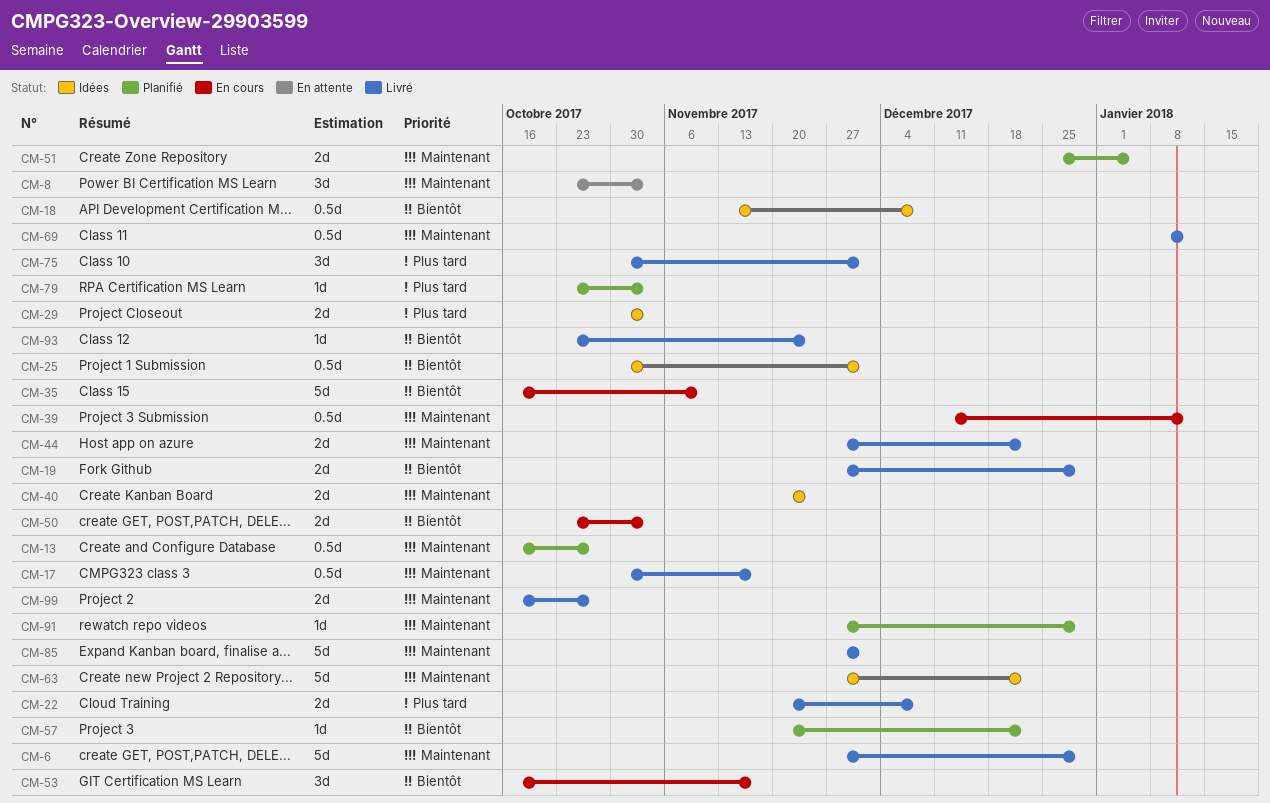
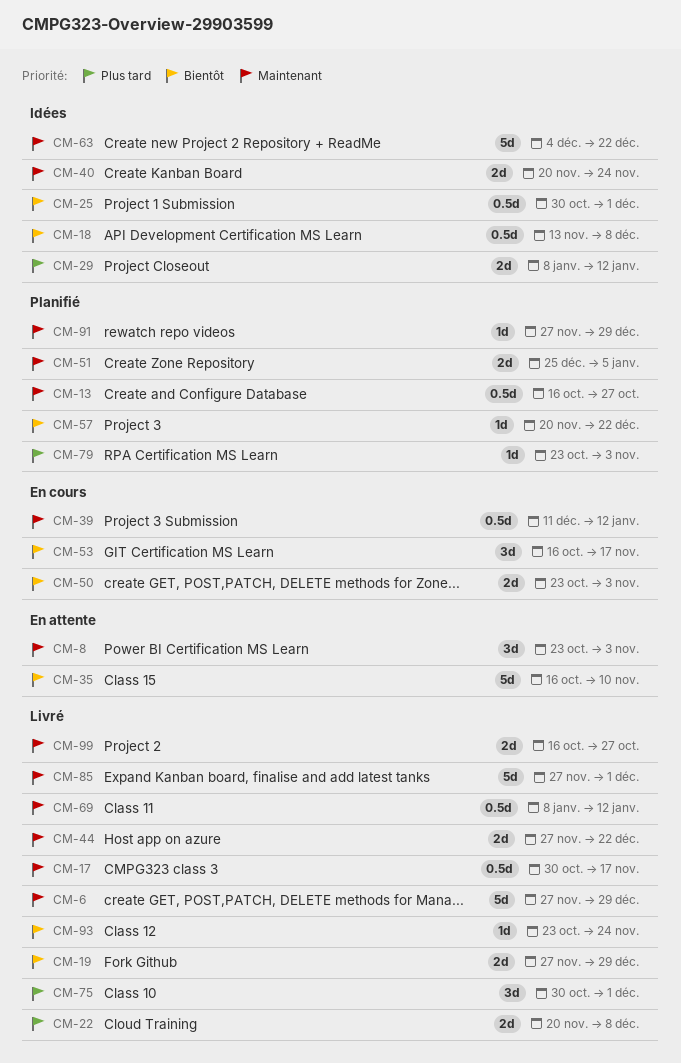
CM-29, start: Oct 30 -> Jan 8
CM-29, due: Nov 3 -> Jan 12
CM-35, status: En cours -> En attente
CM-63, start: Nov 27 -> Dec 4

